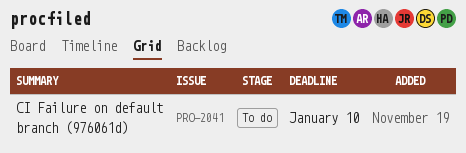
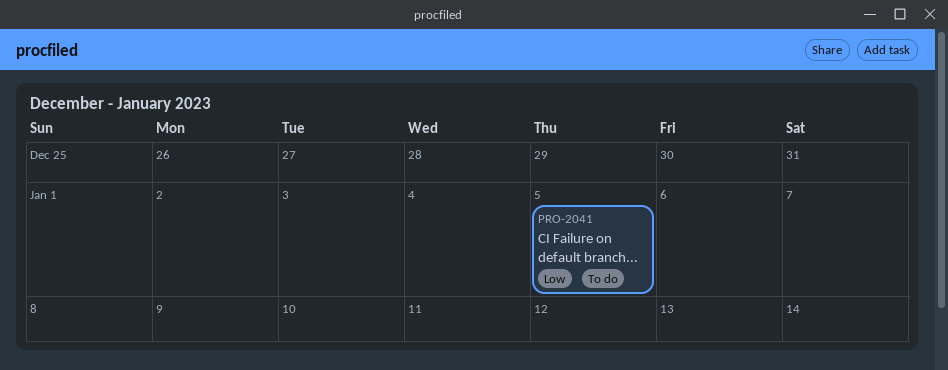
PRO-2041, due: Jan 10 -> Jan 5

